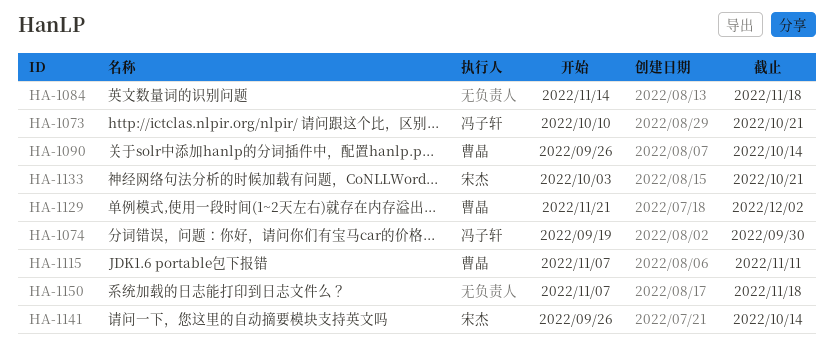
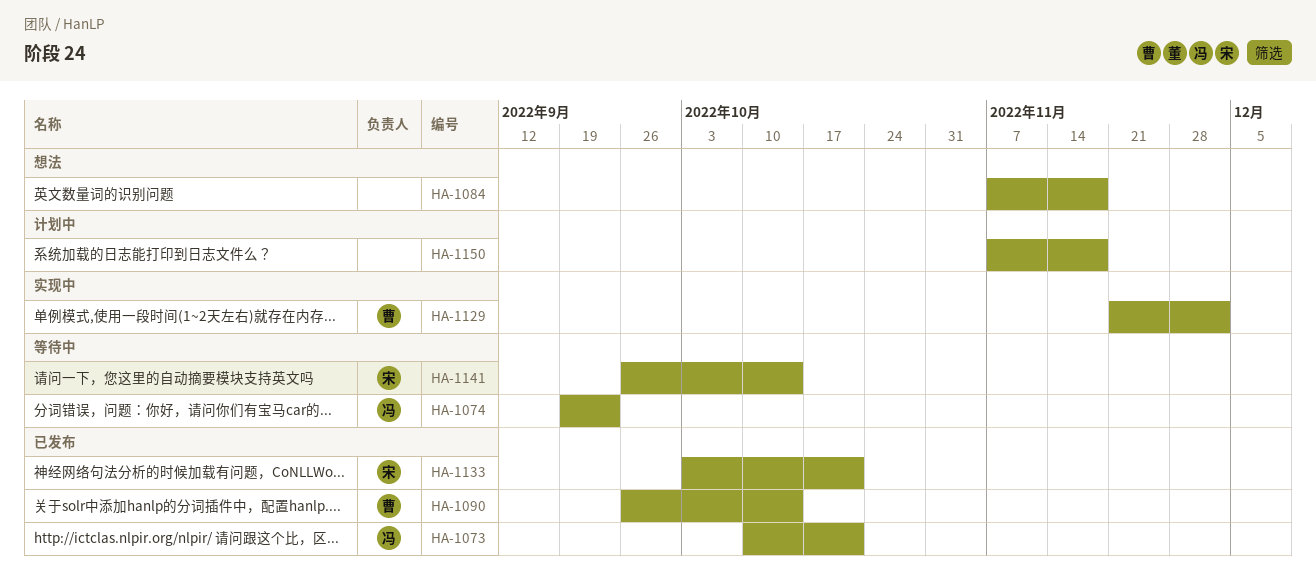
HA-1074, due: Sep 30 -> Sep 23
HA-1084, start: Nov 14 -> Nov 7
HA-1115: present -> none

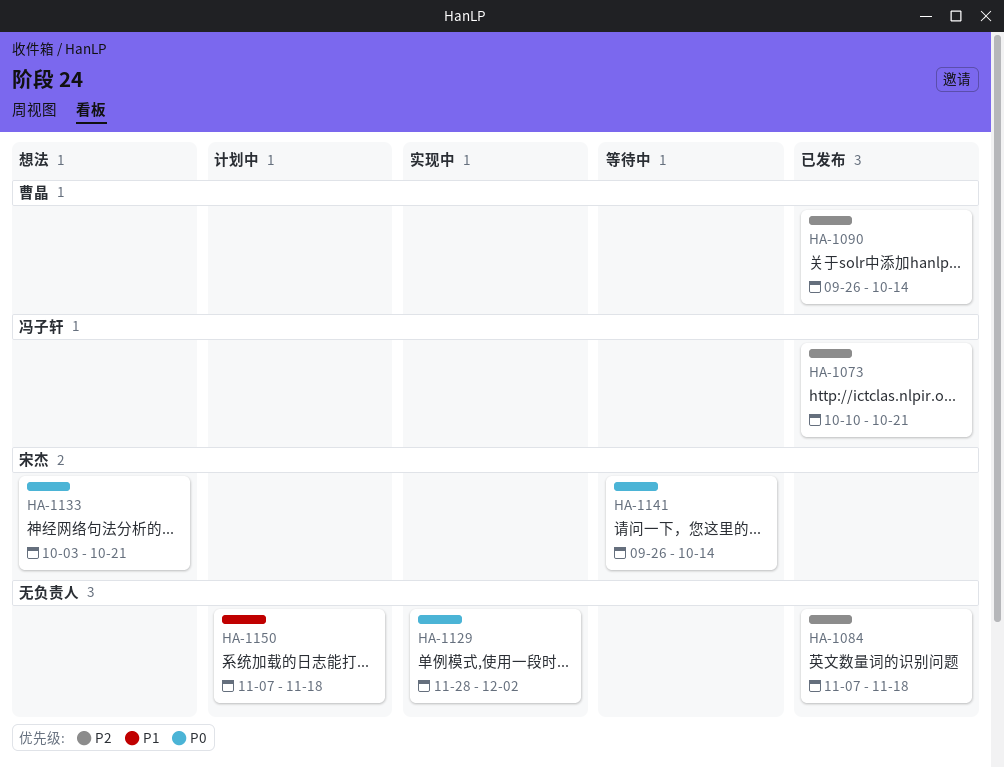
HA-1074: present -> none
HA-1084, status: 想法 -> 已发布
HA-1129, owner: 曹晶 -> none
HA-1129, start: Nov 21 -> Nov 28
HA-1133, status: 已发布 -> 想法

